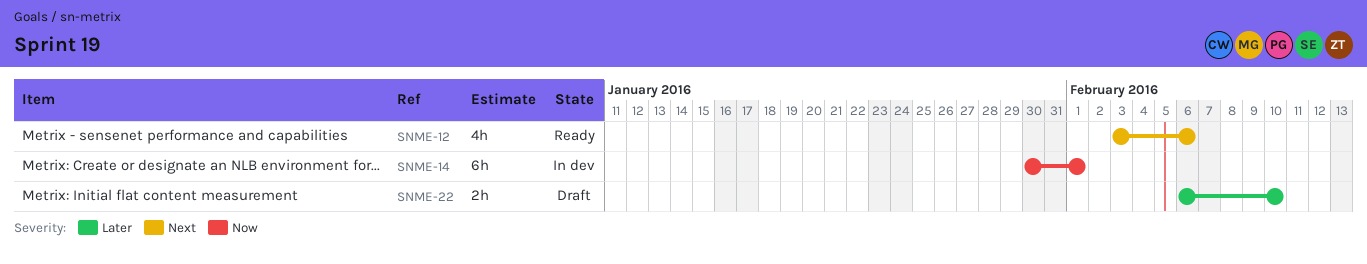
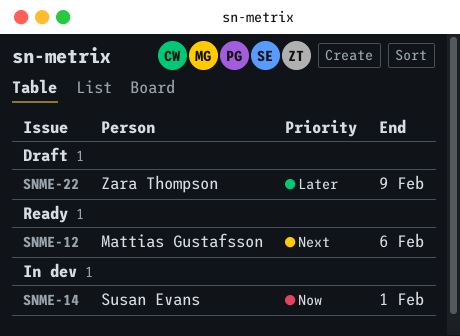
SNME-22, due: Feb 10 -> Feb 9

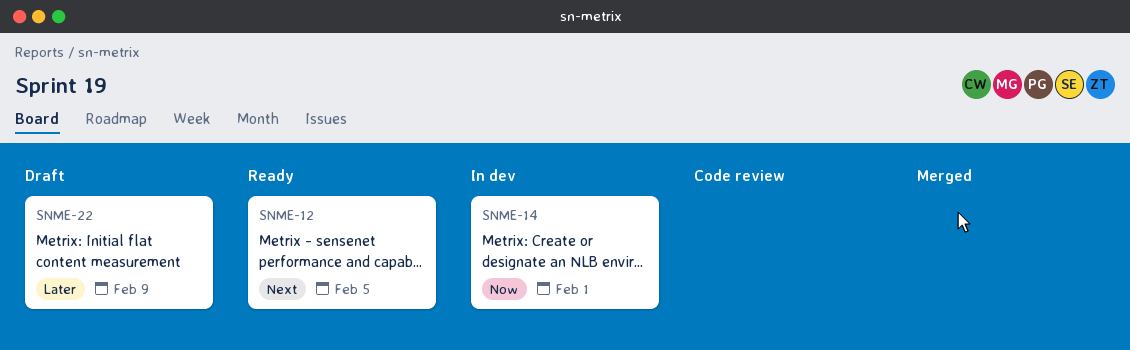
SNME-12, due: Feb 6 -> Feb 5

